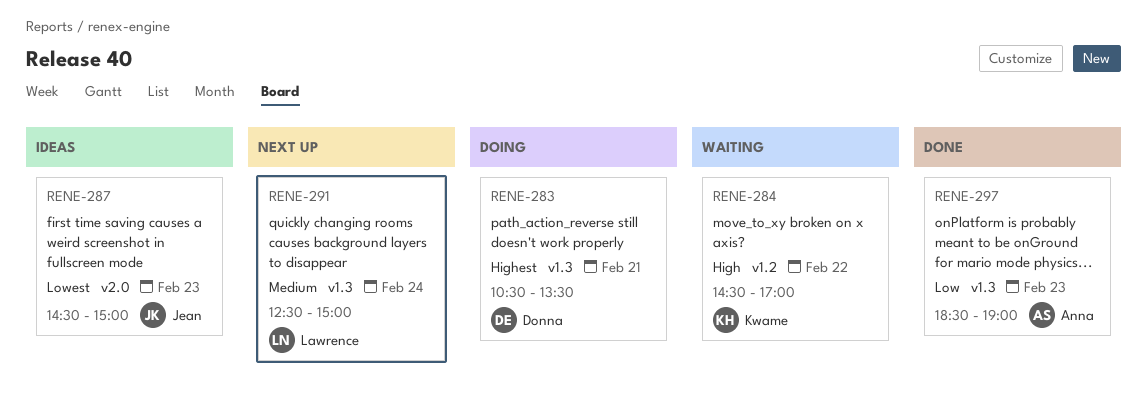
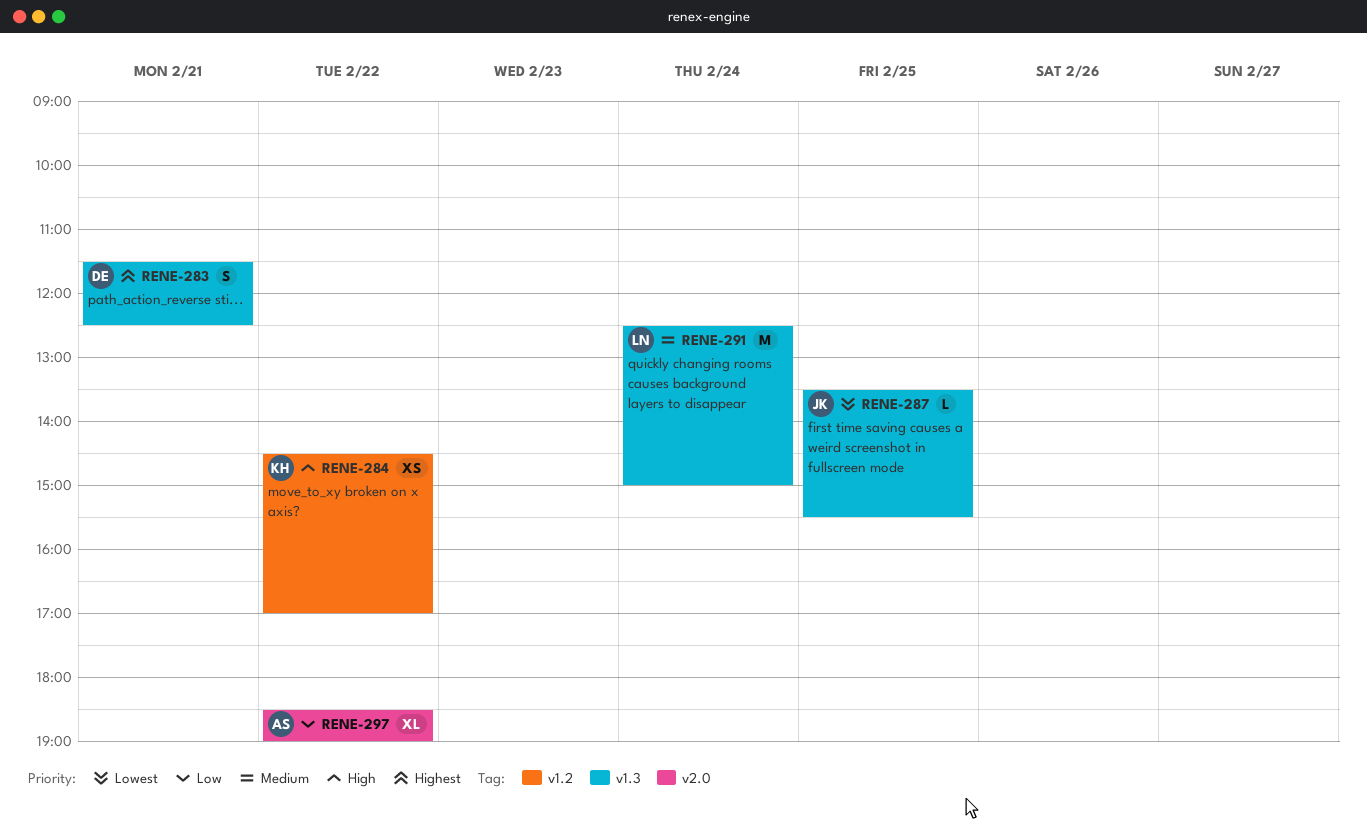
RENE-283, begins: 10:30 -> 11:30
RENE-283, ends: 13:30 -> 12:30
RENE-287, label: v2.0 -> v1.3
RENE-287, day: Feb 23 -> Feb 25
RENE-287, begins: 14:30 -> 13:30
RENE-287, ends: 15:00 -> 15:30
RENE-297, label: v1.3 -> v2.0
RENE-297, day: Feb 23 -> Feb 22

